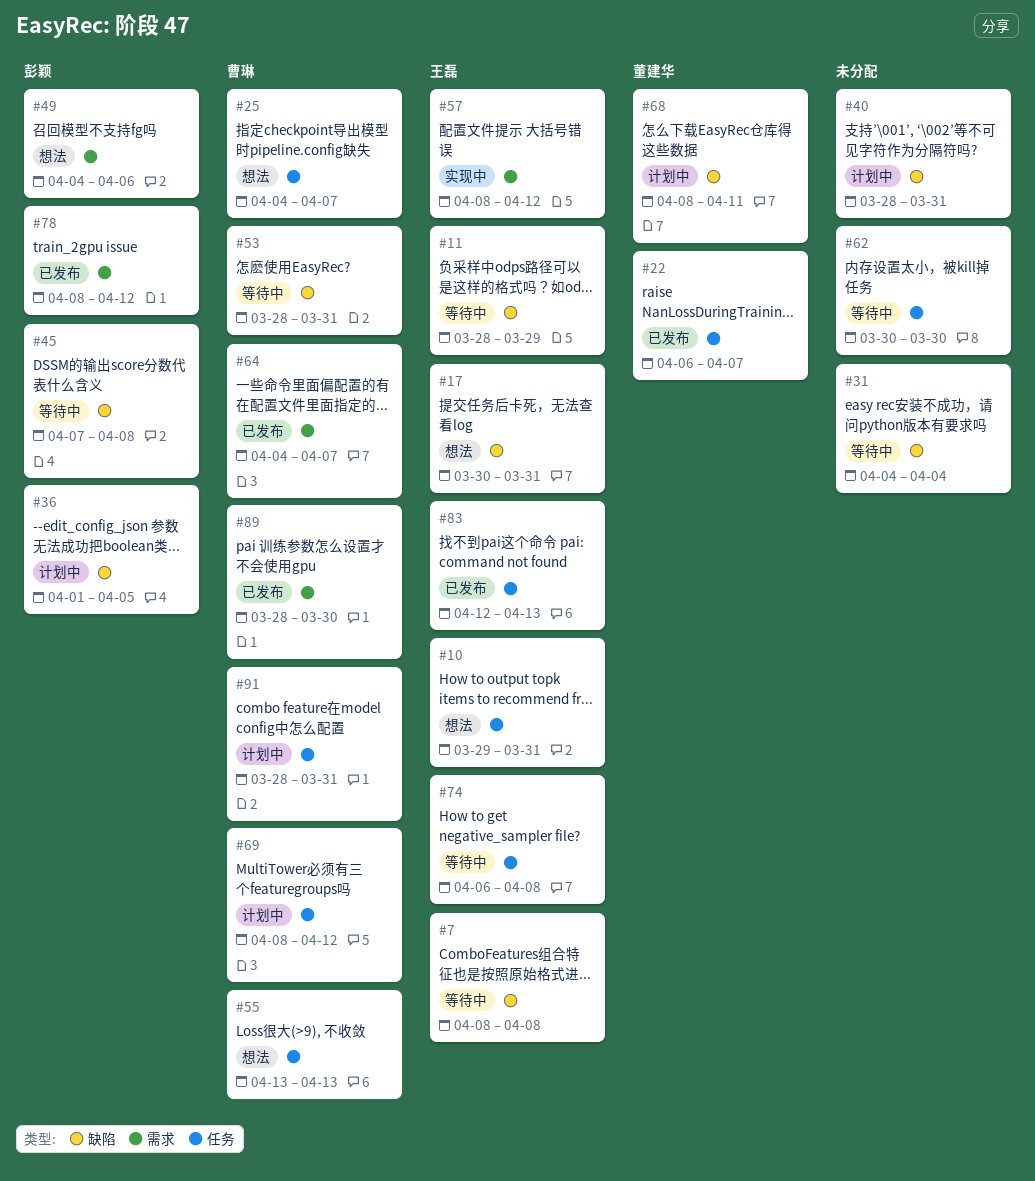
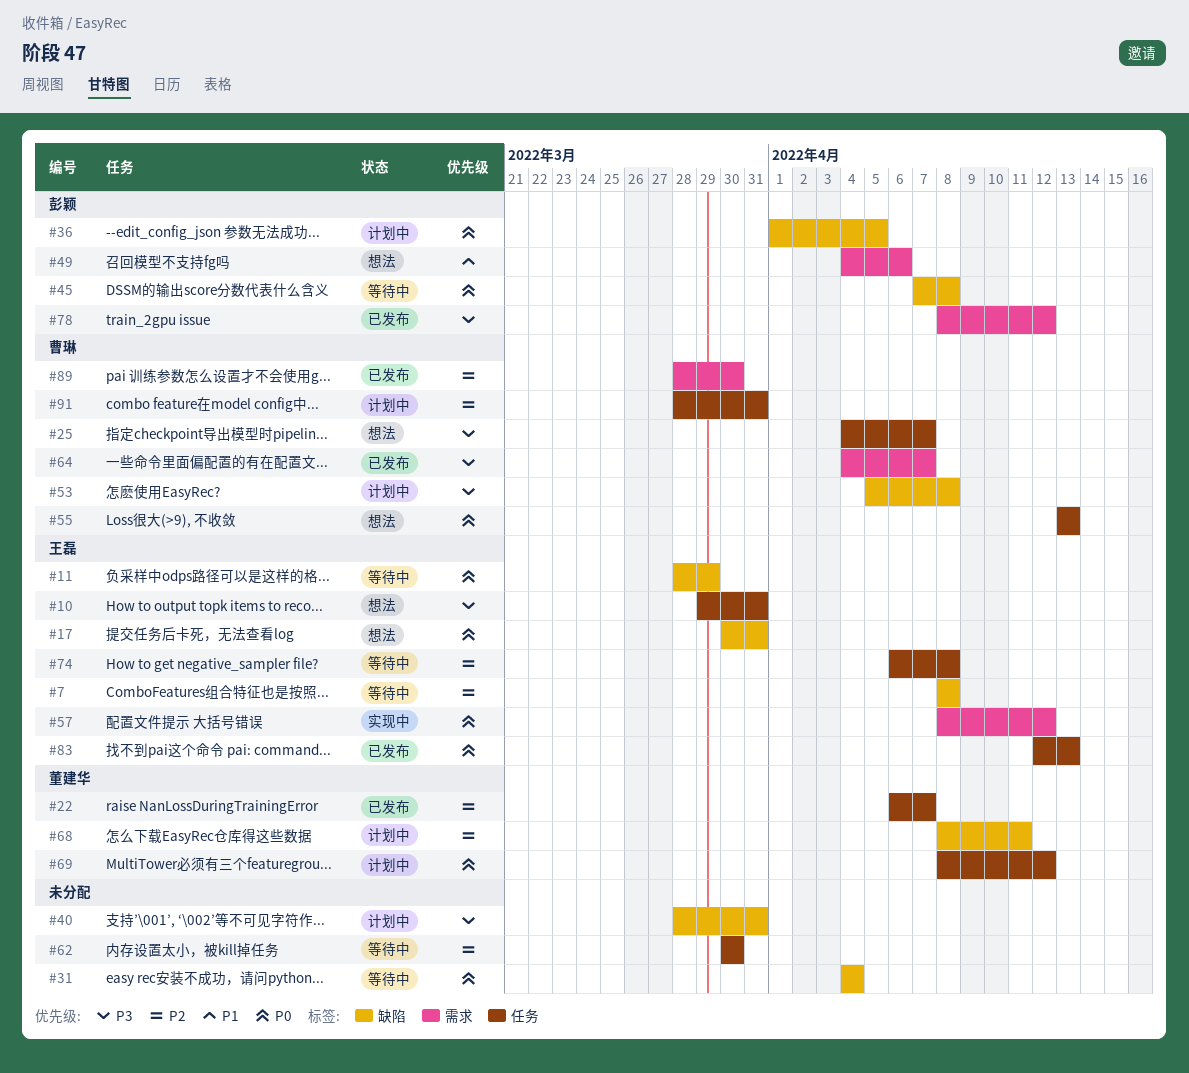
#53, status: 等待中 -> 计划中
#53, start: Mar 28 -> Apr 5
#53, due: Mar 31 -> Apr 8
#69, owner: 曹琳 -> 董建华

